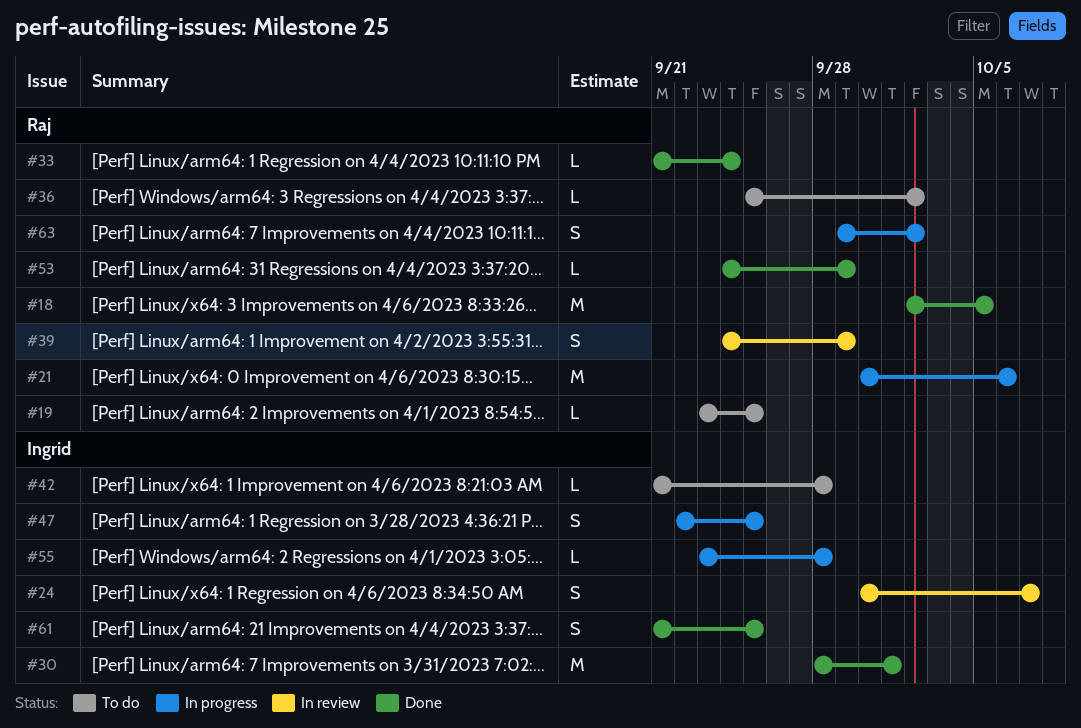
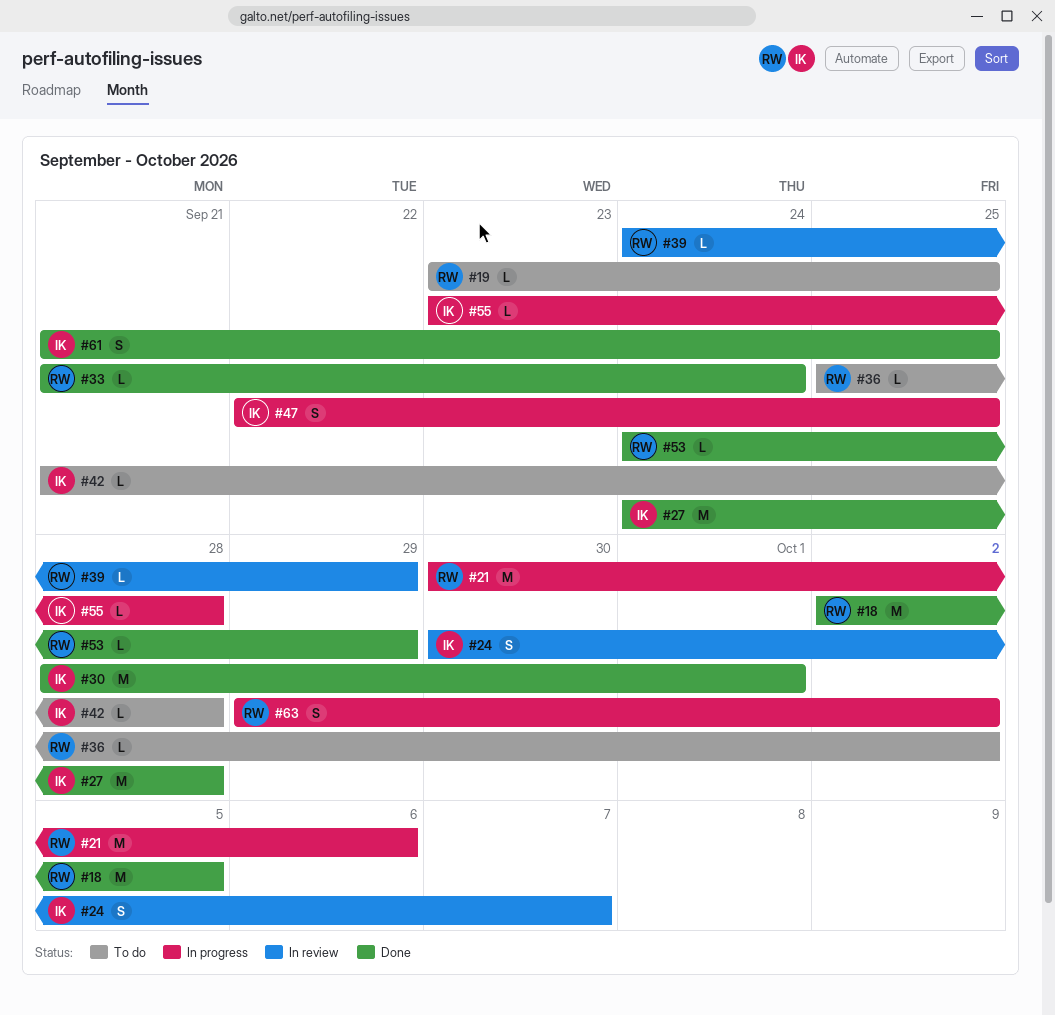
#27: none -> present
#39, estimate: S -> L

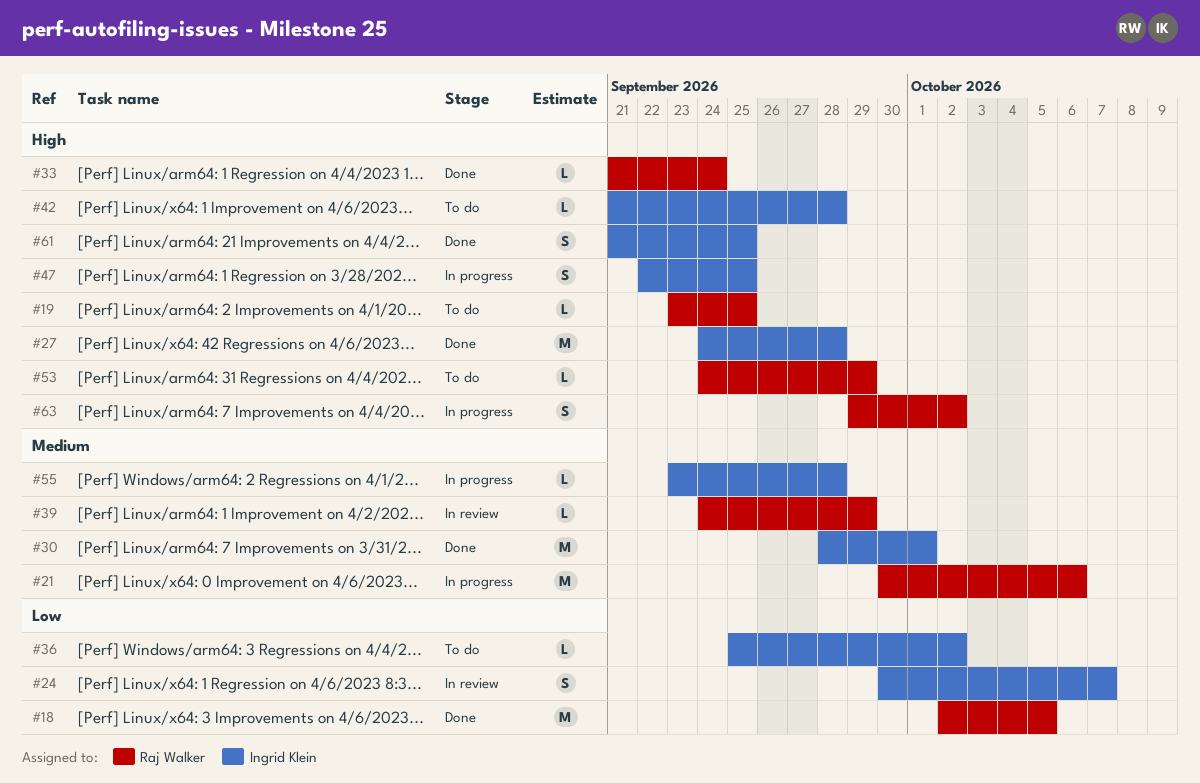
#36, owner: Raj Walker -> Ingrid Klein
#53, status: Done -> To do

